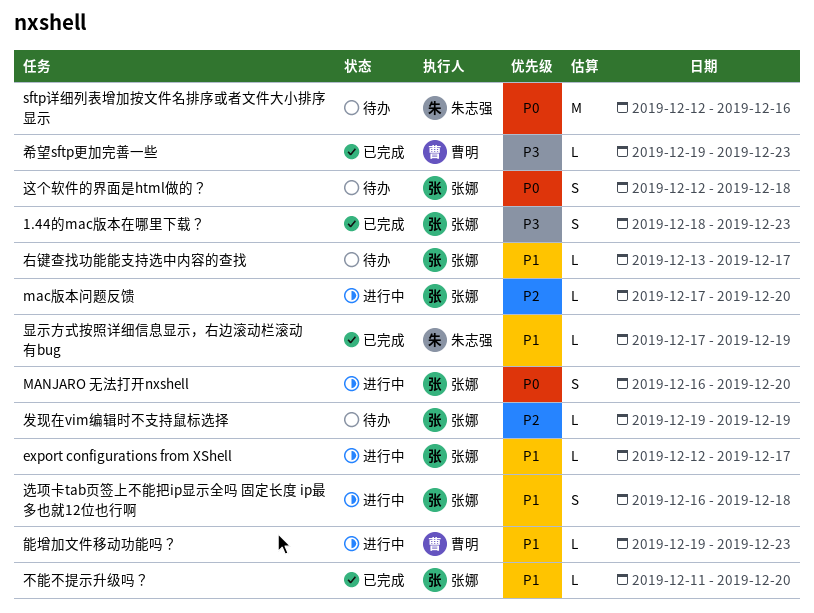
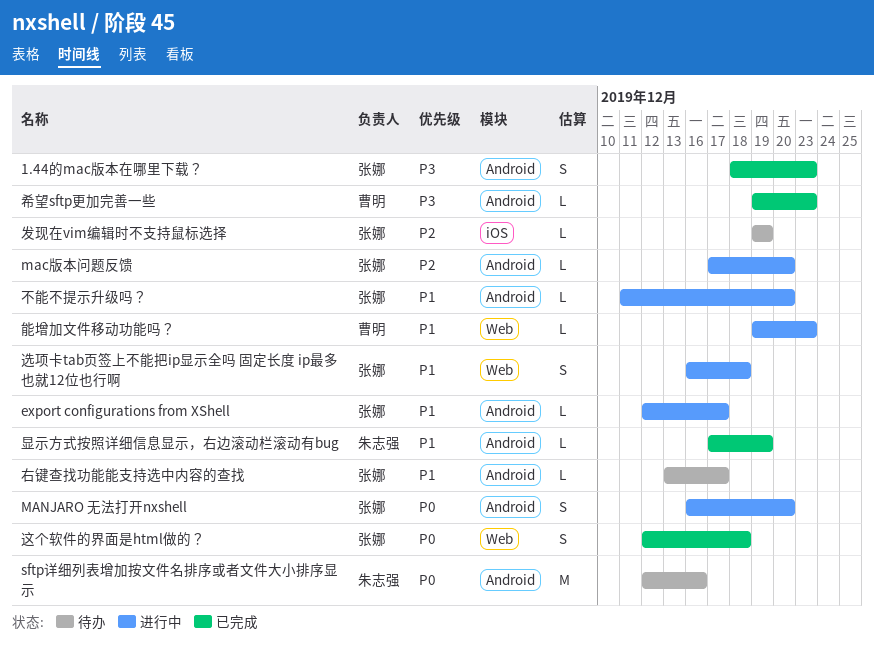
不能不提示升级吗？, status: 已完成 -> 进行中
这个软件的界面是html做的？, status: 待办 -> 已完成

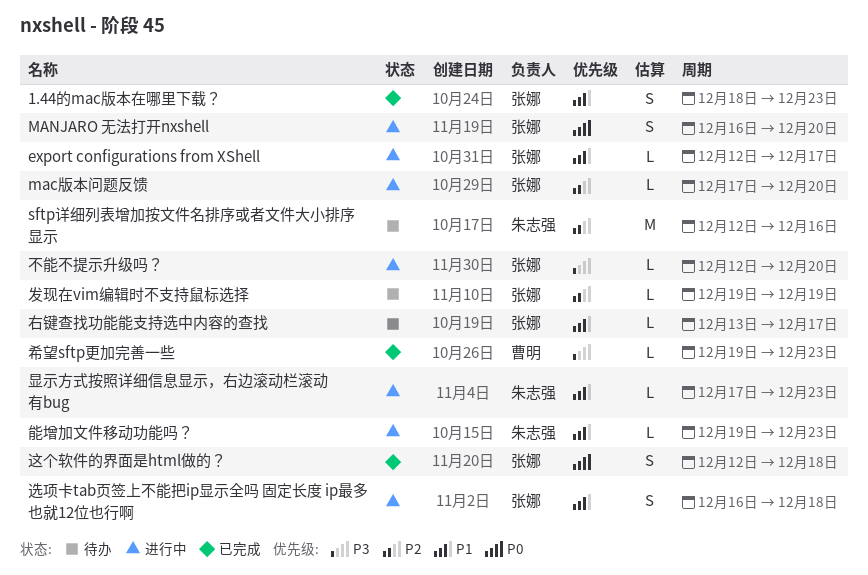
1.44的mac版本在哪里下载？, priority: P3 -> P1
sftp详细列表增加按文件名排序或者文件大小排序显示, priority: P0 -> P2
不能不提示升级吗？, priority: P1 -> P3
不能不提示升级吗？, start: Dec 11 -> Dec 12
显示方式按照详细信息显示，右边滚动栏滚动有bug, status: 已完成 -> 进行中
显示方式按照详细信息显示，右边滚动栏滚动有bug, due: Dec 19 -> Dec 23
能增加文件移动功能吗？, owner: 曹明 -> 朱志强

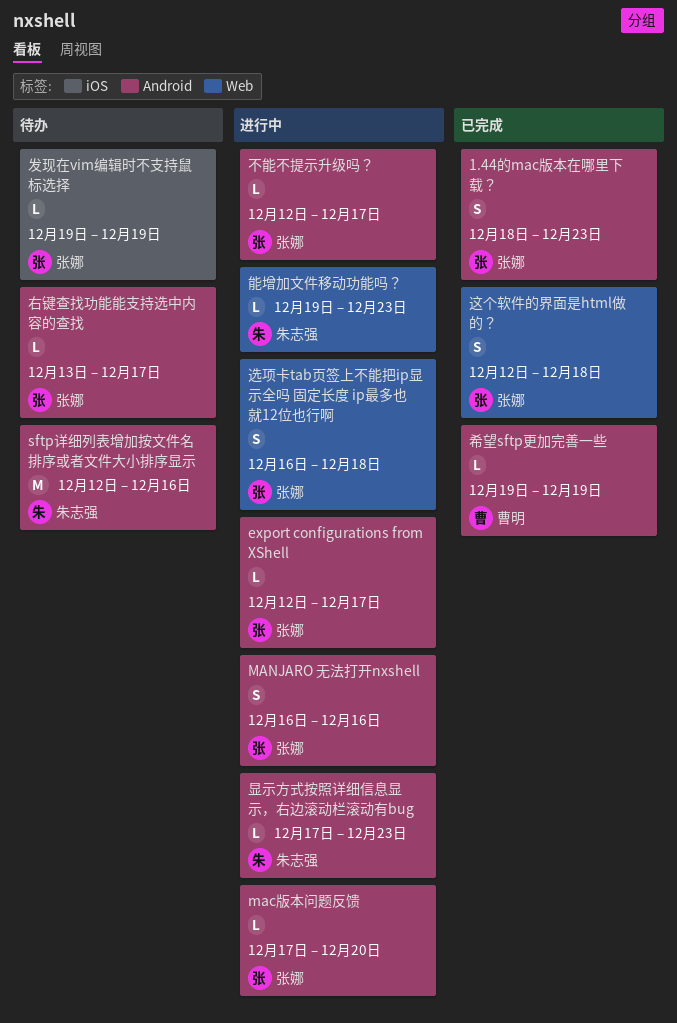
MANJARO 无法打开nxshell, due: Dec 20 -> Dec 16
不能不提示升级吗？, due: Dec 20 -> Dec 17
希望sftp更加完善一些, due: Dec 23 -> Dec 19

